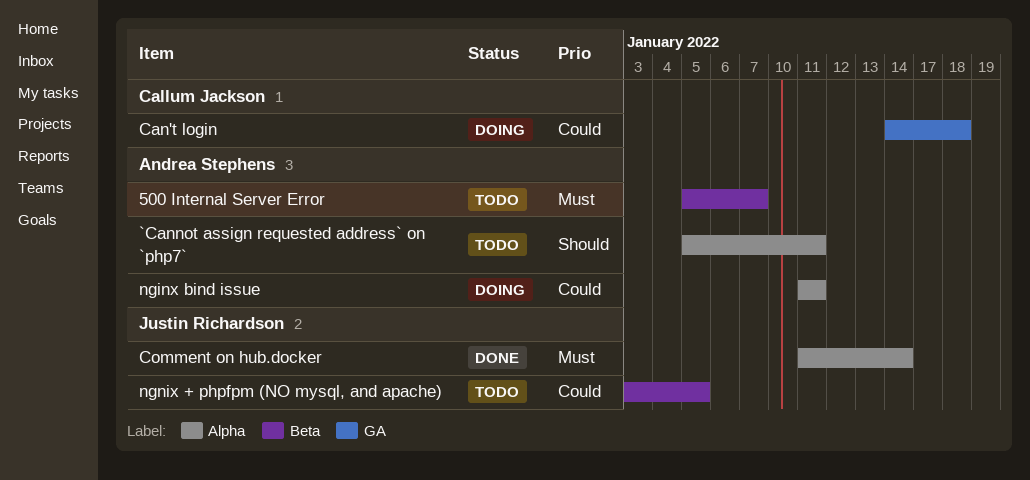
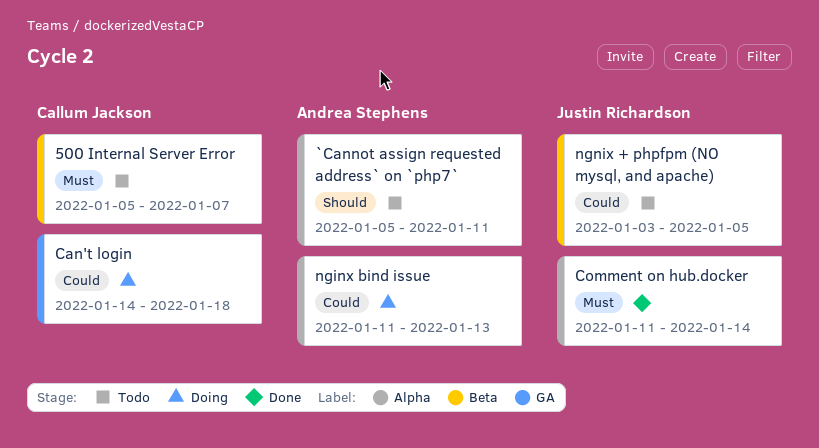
500 Internal Server Error, owner: Andrea Stephens -> Callum Jackson
nginx bind issue, due: Jan 11 -> Jan 13

